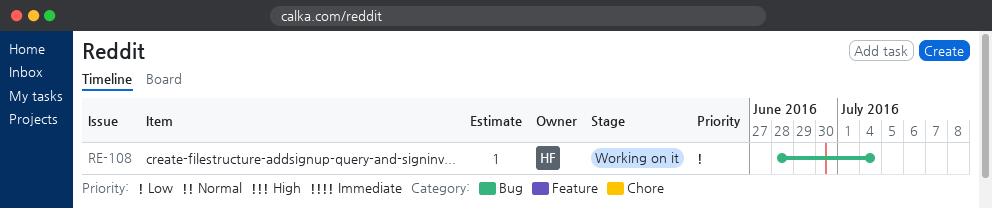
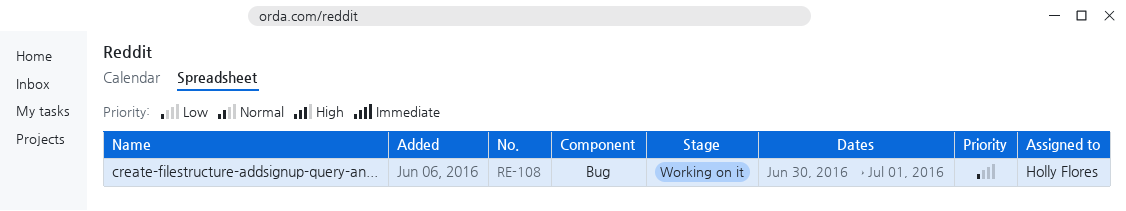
RE-108, start: Jun 28 -> Jun 30
RE-108, due: Jul 4 -> Jul 1

